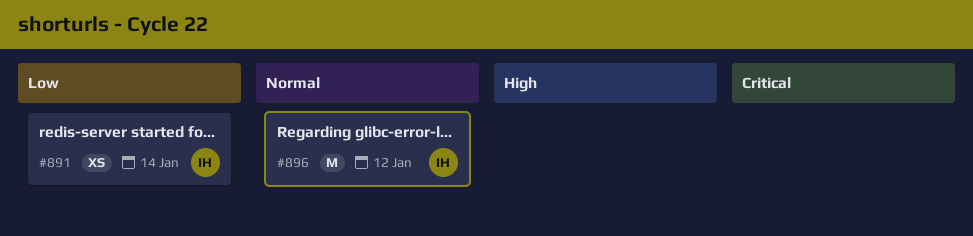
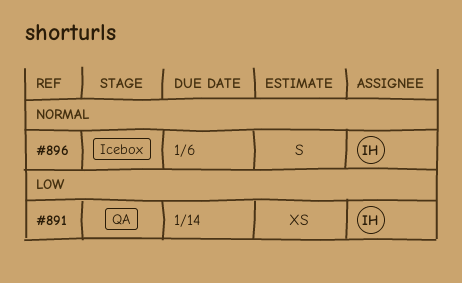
#896, estimate: M -> S
#896, due: Jan 12 -> Jan 6

